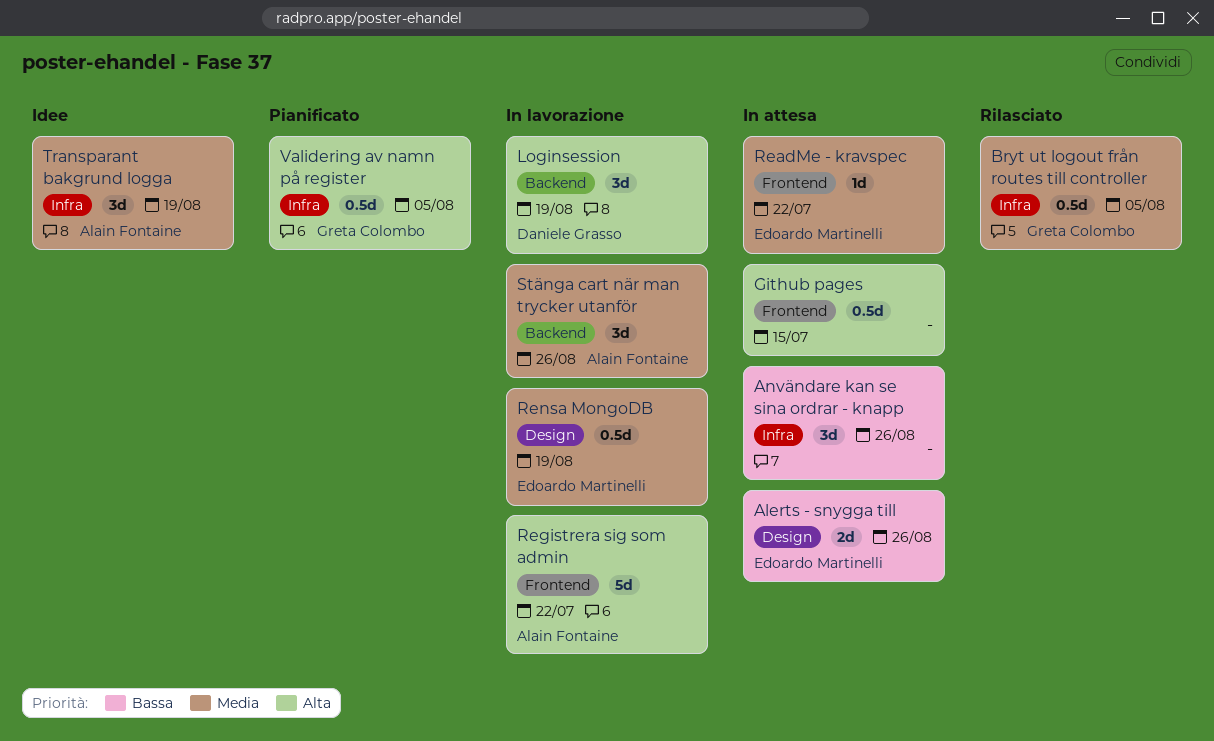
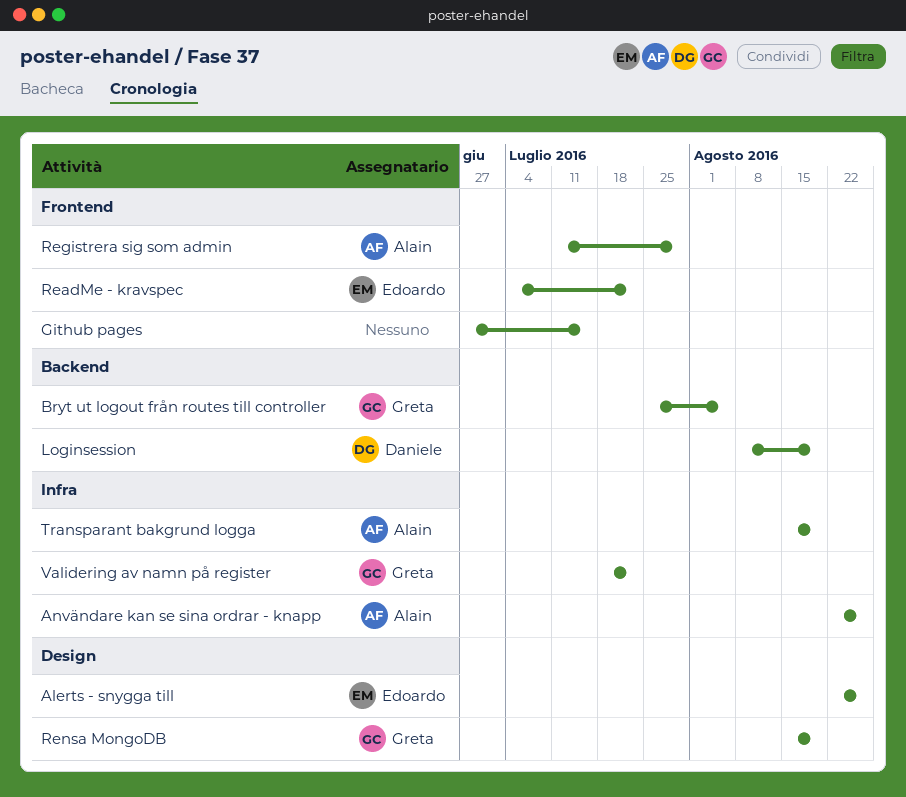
Användare kan se sina ordrar - knapp, owner: none -> Alain Fontaine
Bryt ut logout från routes till controller, label: Infra -> Backend
Registrera sig som admin, due: Jul 22 -> Jul 29
Rensa MongoDB, owner: Edoardo Martinelli -> Greta Colombo
Stänga cart när man trycker utanför: present -> none
Validering av namn på register, due: Aug 5 -> Jul 22

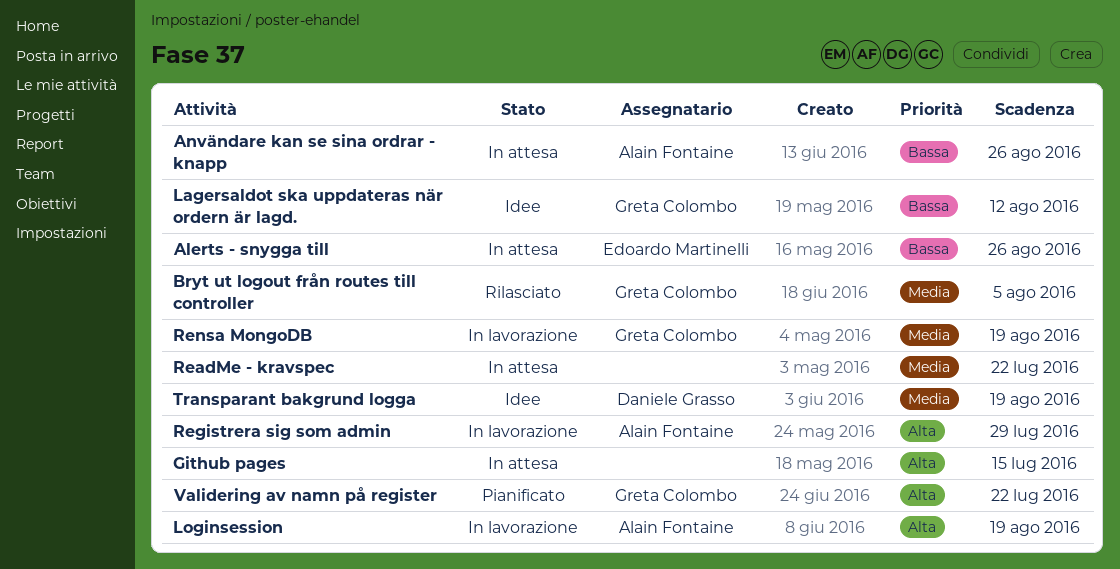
Lagersaldot ska uppdateras när ordern är lagd.: none -> present
Loginsession, owner: Daniele Grasso -> Alain Fontaine
ReadMe - kravspec, owner: Edoardo Martinelli -> none
Transparant bakgrund logga, owner: Alain Fontaine -> Daniele Grasso

